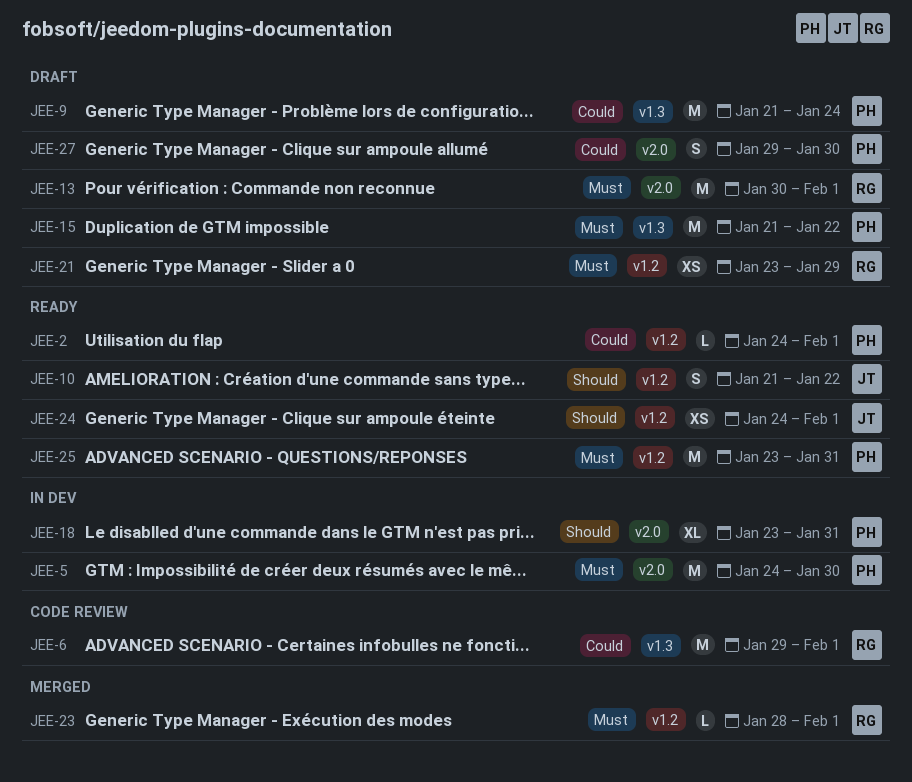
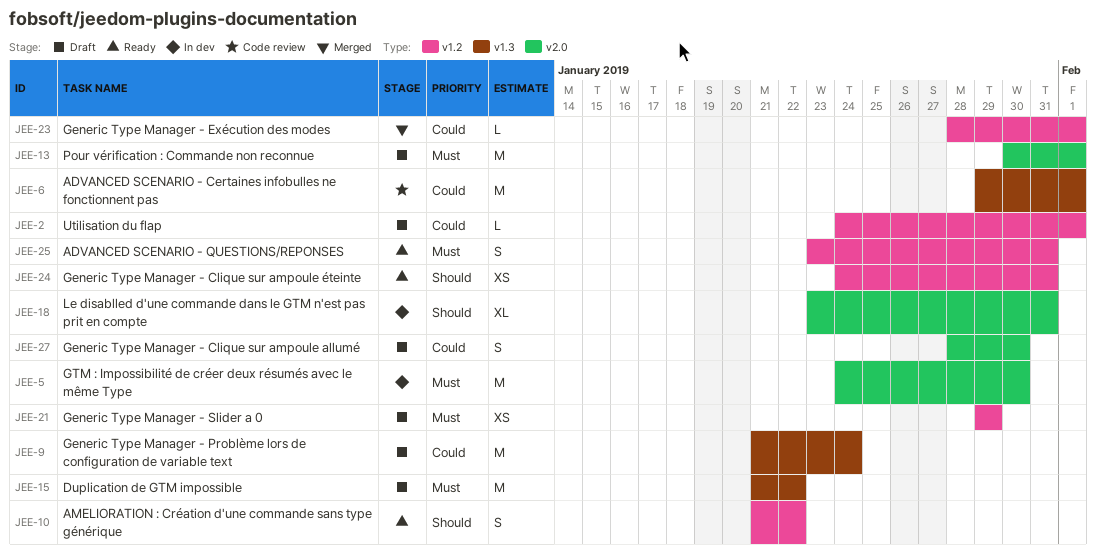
JEE-2, status: Ready -> Draft
JEE-21, start: Jan 23 -> Jan 29
JEE-23, priority: Must -> Could
JEE-24, due: Feb 1 -> Jan 31
JEE-25, estimate: M -> S
JEE-27, start: Jan 29 -> Jan 28

